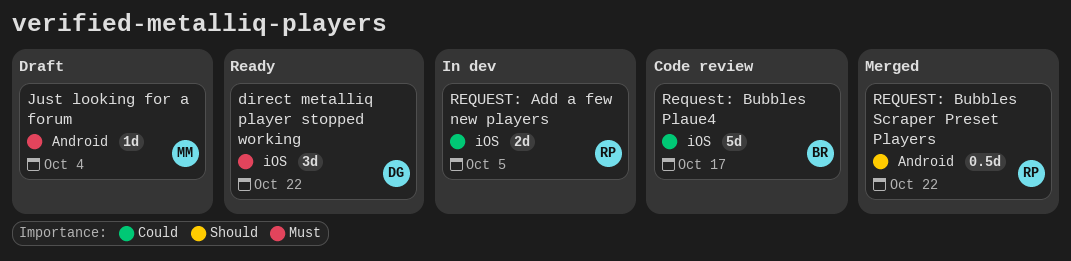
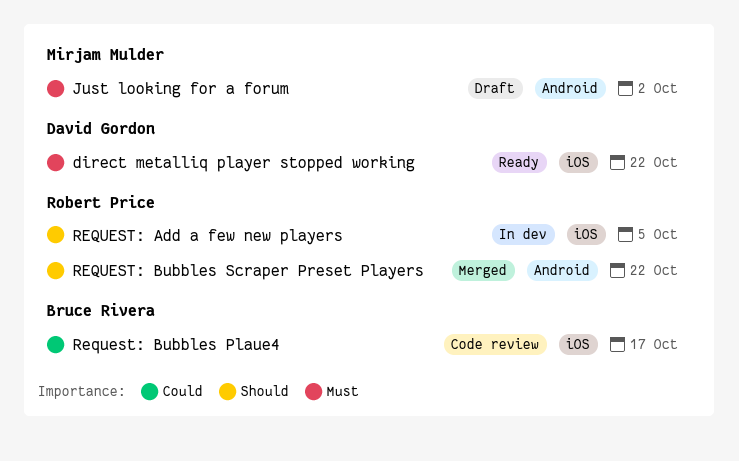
Just looking for a forum, due: Oct 4 -> Oct 2
REQUEST: Add a few new players, priority: Could -> Should

